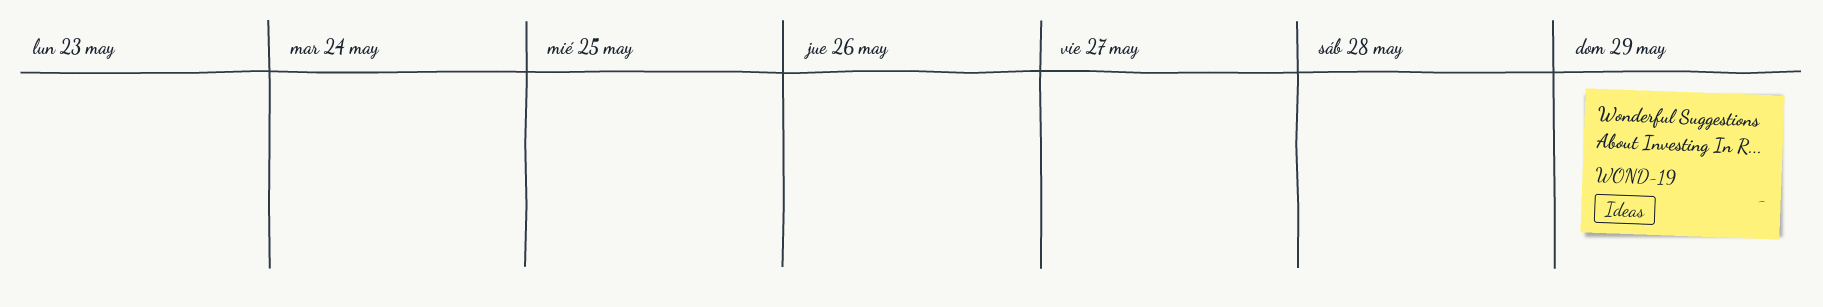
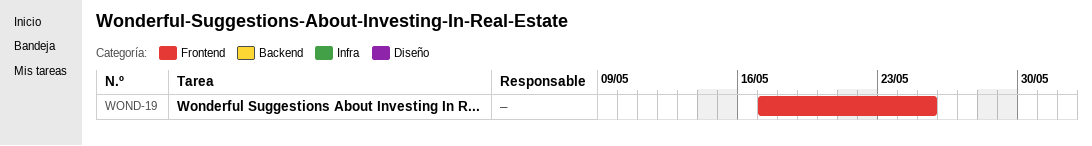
WOND-19, due: May 29 -> May 25

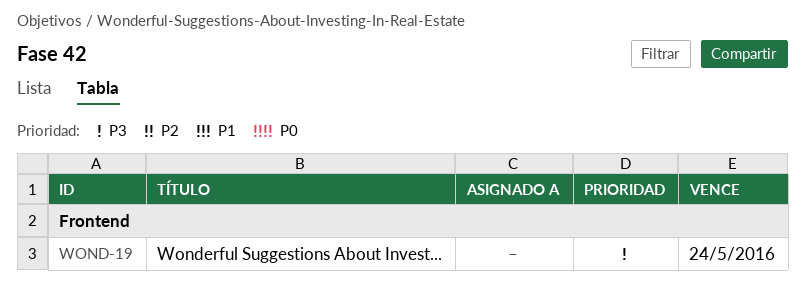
WOND-19, due: May 25 -> May 24

